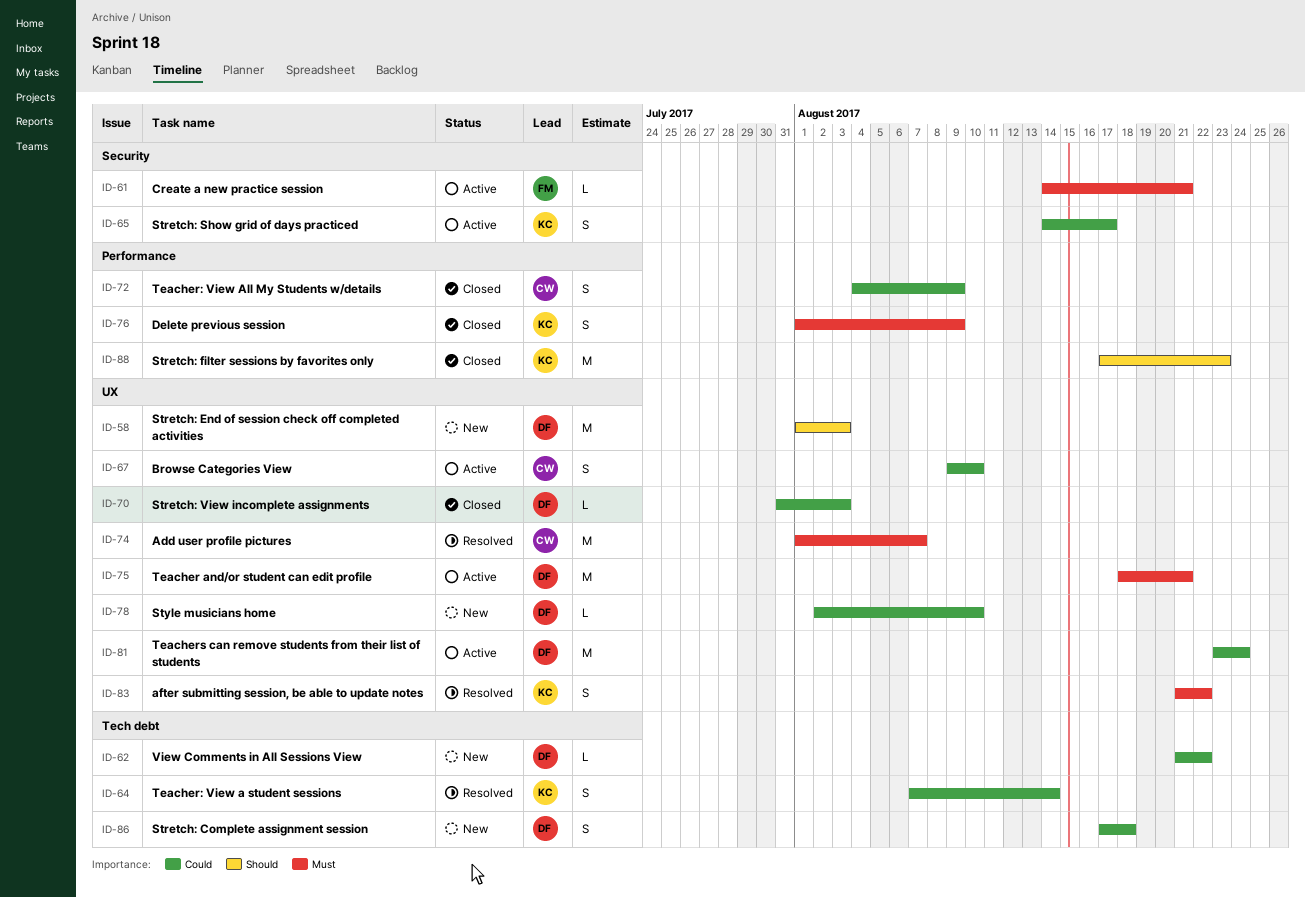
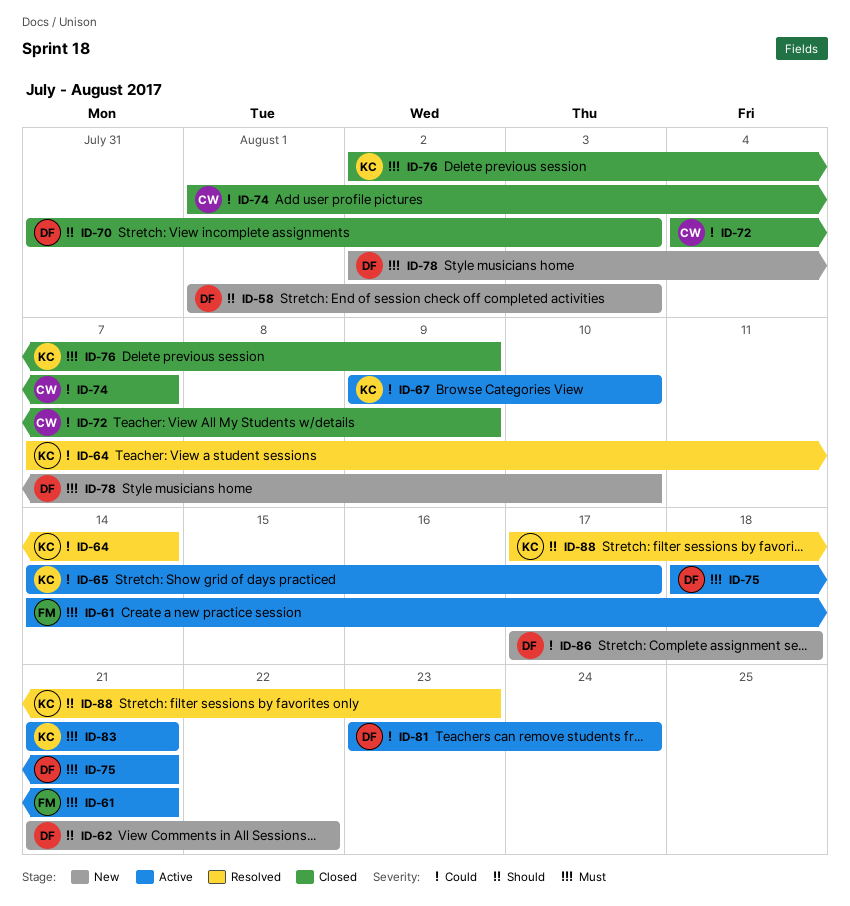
ID-62, priority: Could -> Should
ID-67, owner: CW -> KC
ID-70, priority: Could -> Should
ID-74, status: Resolved -> Closed
ID-74, priority: Must -> Could
ID-76, start: Aug 1 -> Aug 2
ID-78, priority: Could -> Must
ID-83, status: Resolved -> Active
ID-83, due: Aug 22 -> Aug 21
ID-88, status: Closed -> Resolved

